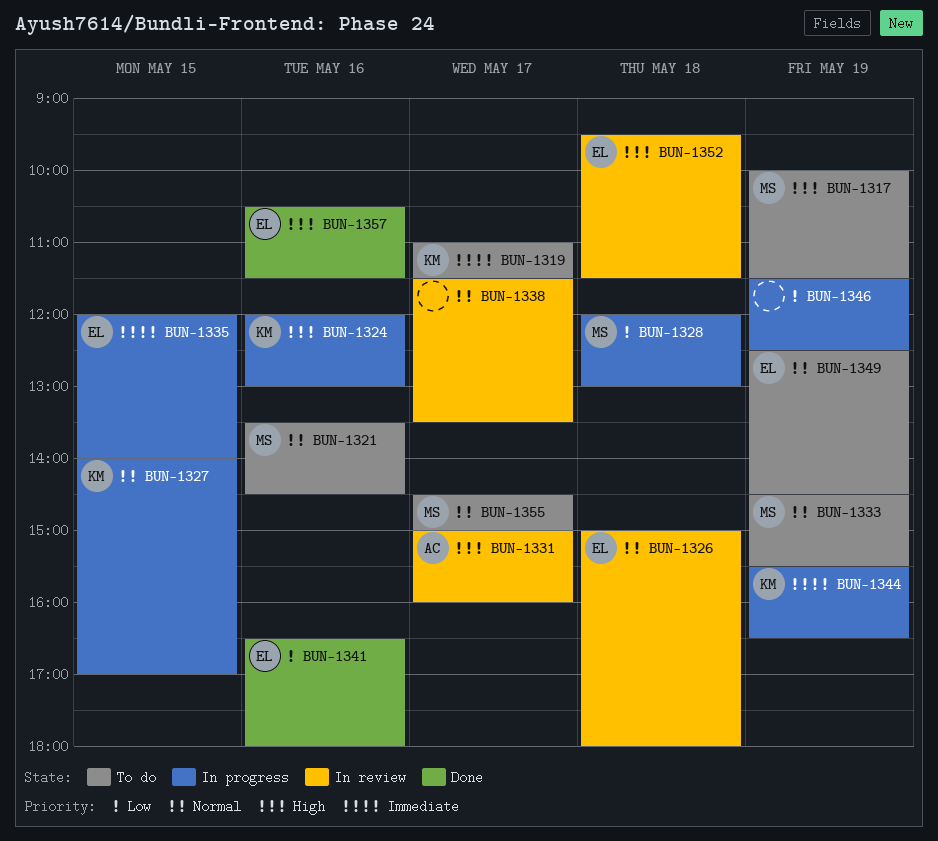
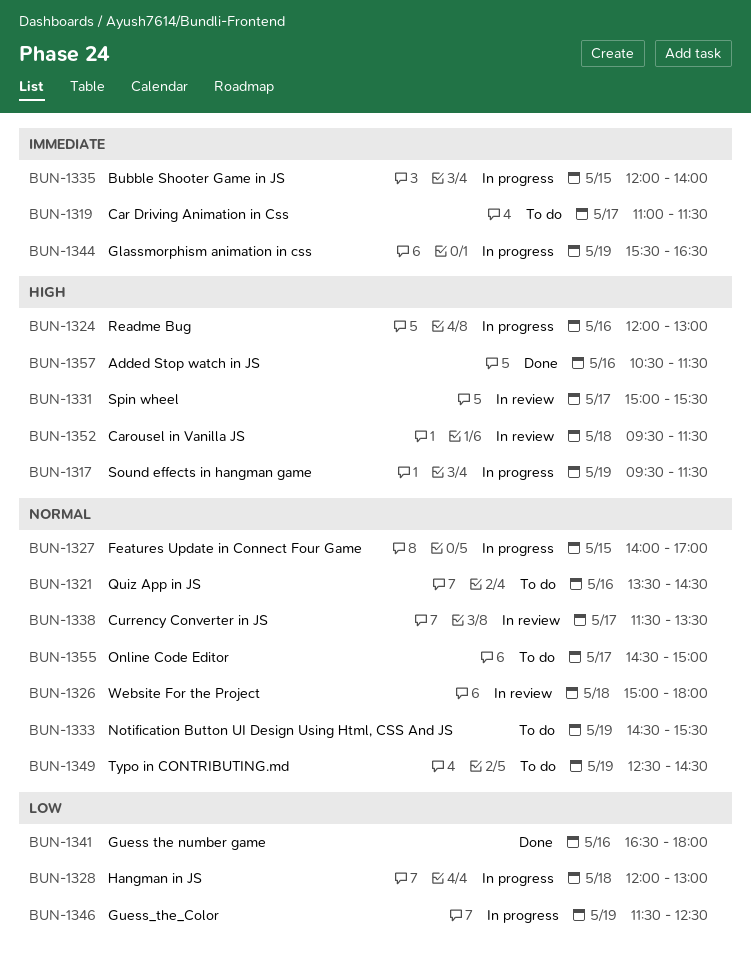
BUN-1317, status: To do -> In progress
BUN-1317, begins: 10:00 -> 09:30
BUN-1331, ends: 16:00 -> 15:30

